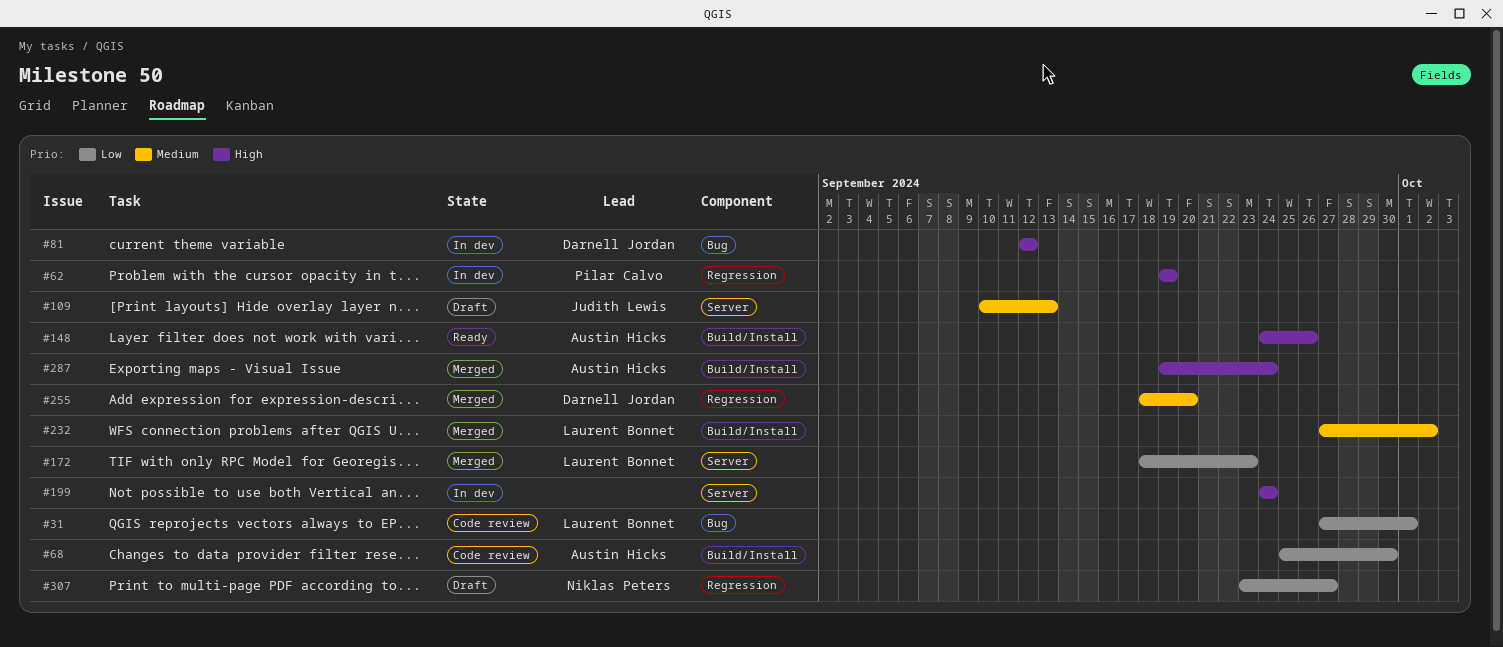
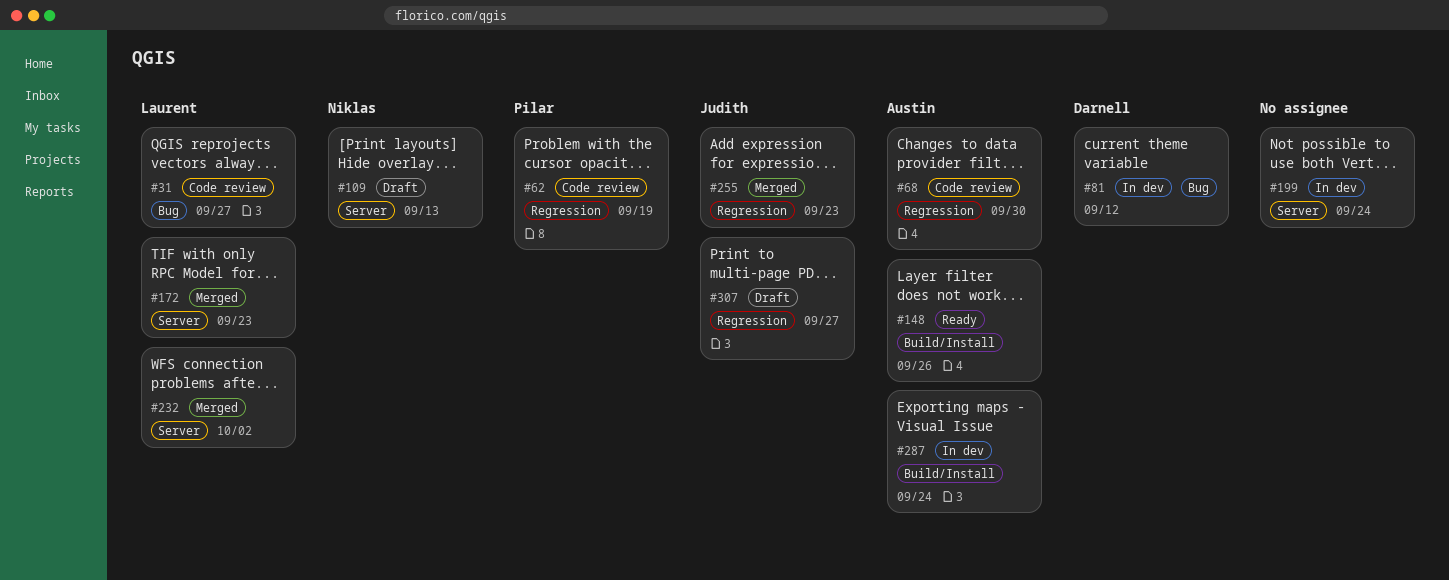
#31, due: Oct 1 -> Sep 27
#62, status: In dev -> Code review
#68, label: Build/Install -> Regression
#109, owner: Judith Lewis -> Niklas Peters
#232, label: Build/Install -> Server
#255, owner: Darnell Jordan -> Judith Lewis
#255, due: Sep 20 -> Sep 23
#287, status: Merged -> In dev
#307, owner: Niklas Peters -> Judith Lewis

